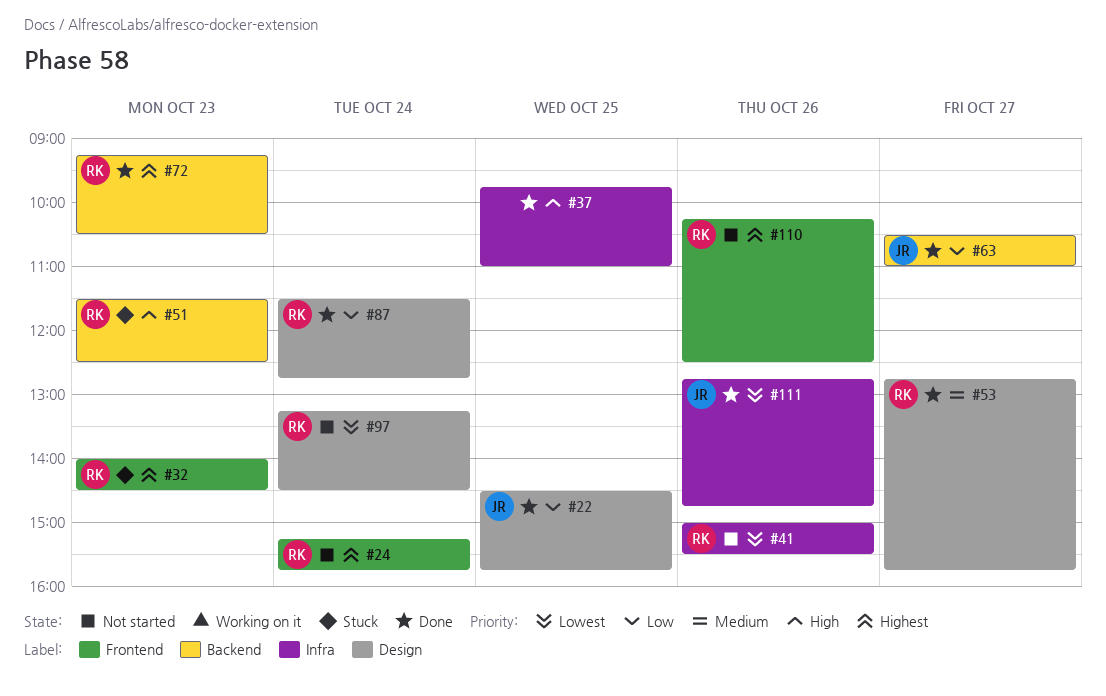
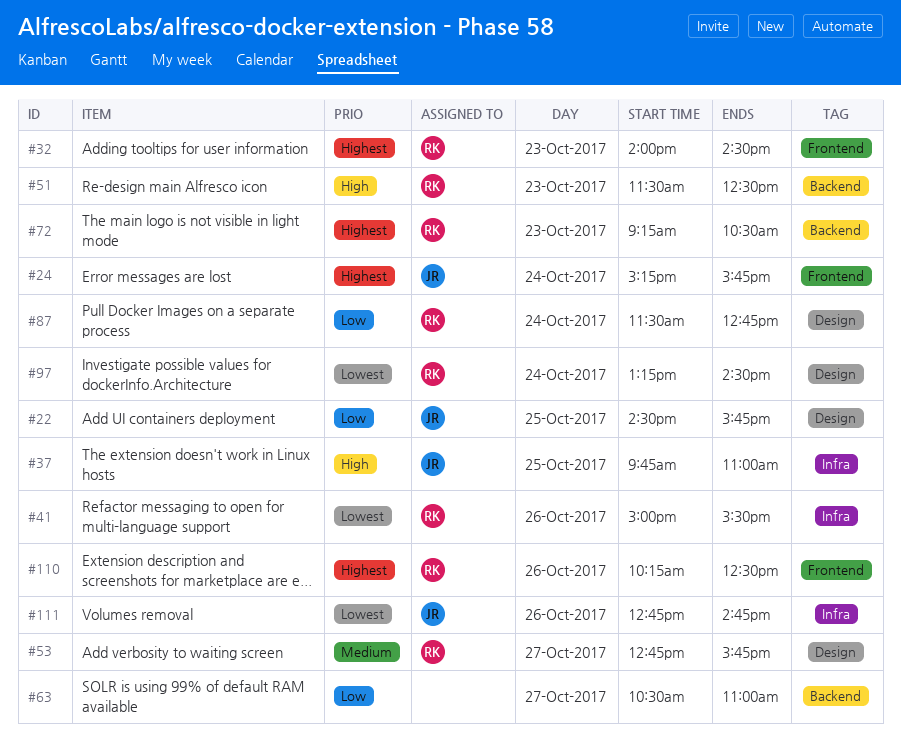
#24, owner: RK -> JR
#37, owner: none -> JR
#63, owner: JR -> none

